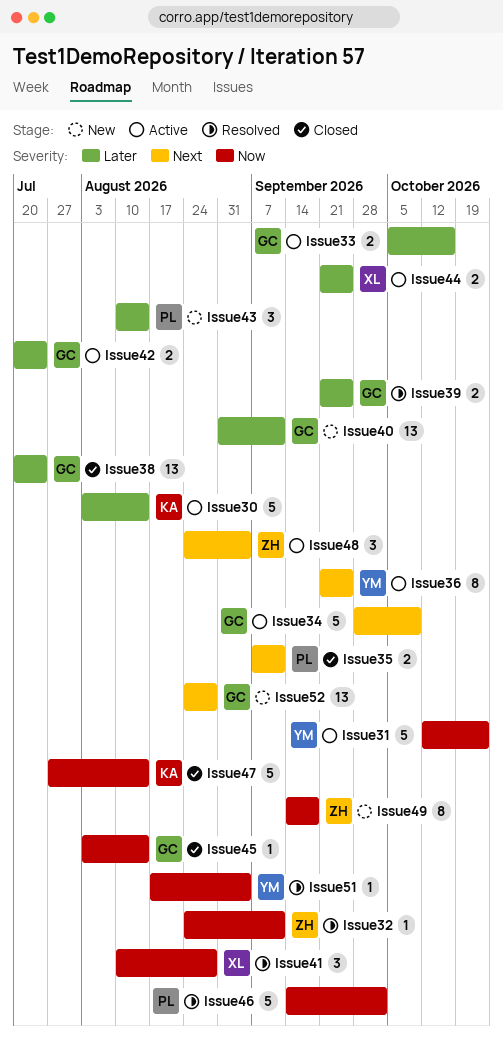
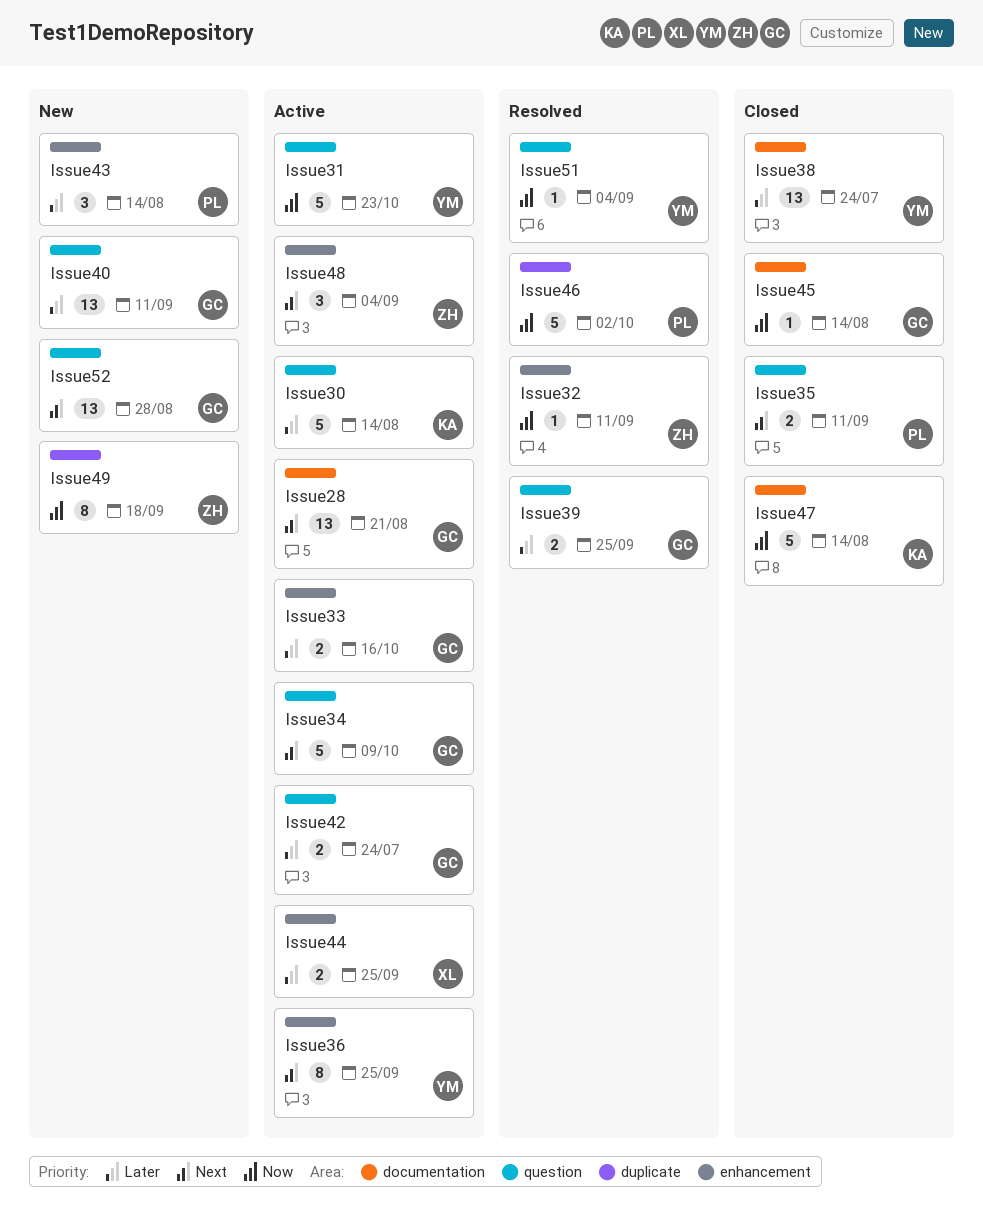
Issue28: none -> present
Issue38, owner: GC -> YM
Issue41: present -> none

